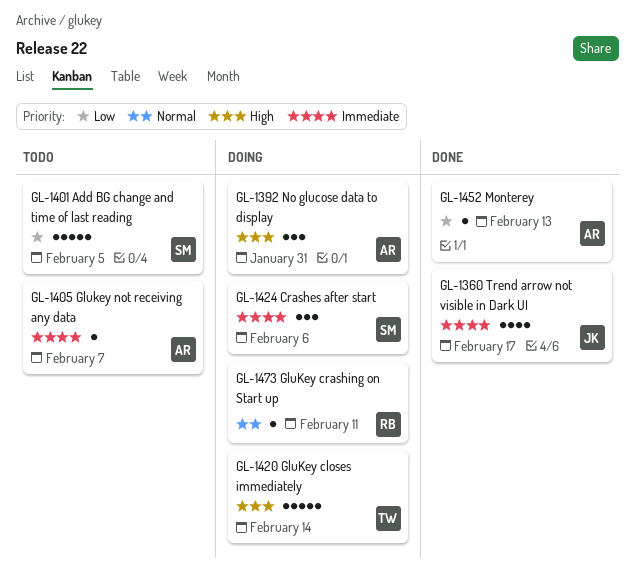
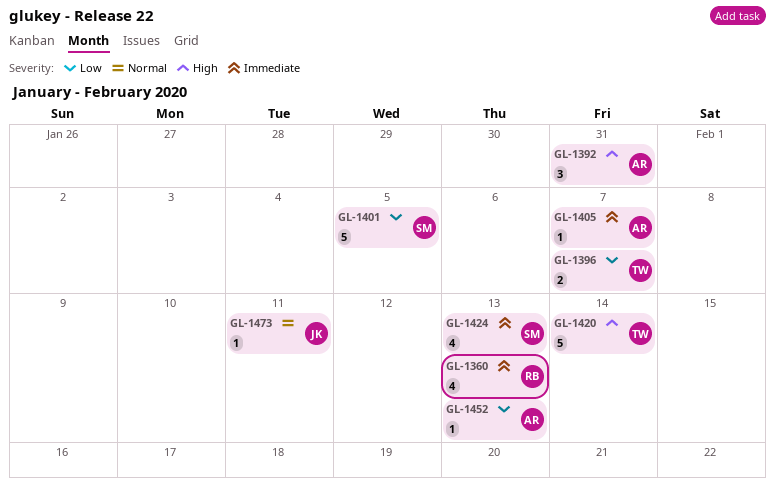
GL-1360, owner: JK -> RB
GL-1360, due: Feb 17 -> Feb 13
GL-1396: none -> present
GL-1424, estimate: 3 -> 4
GL-1424, due: Feb 6 -> Feb 13
GL-1473, owner: RB -> JK

